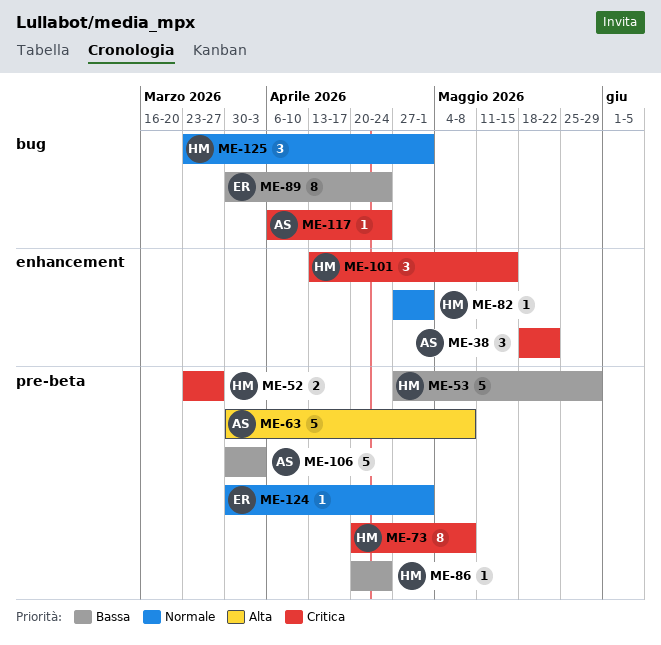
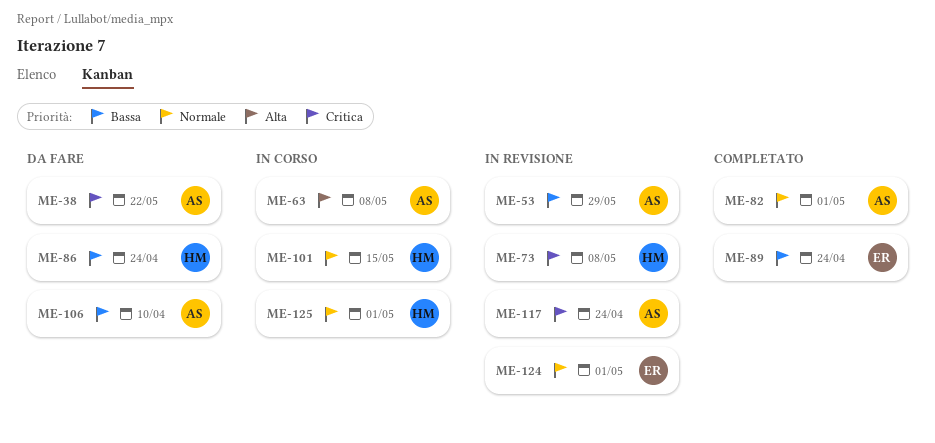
ME-52: present -> none
ME-53, owner: HM -> AS
ME-82, owner: HM -> AS
ME-101, priority: Critica -> Normale
ME-106, due: Apr 3 -> Apr 10

